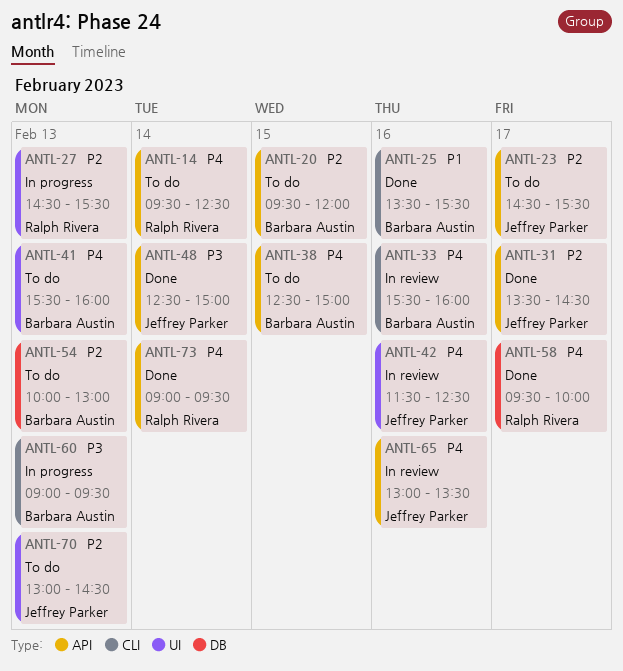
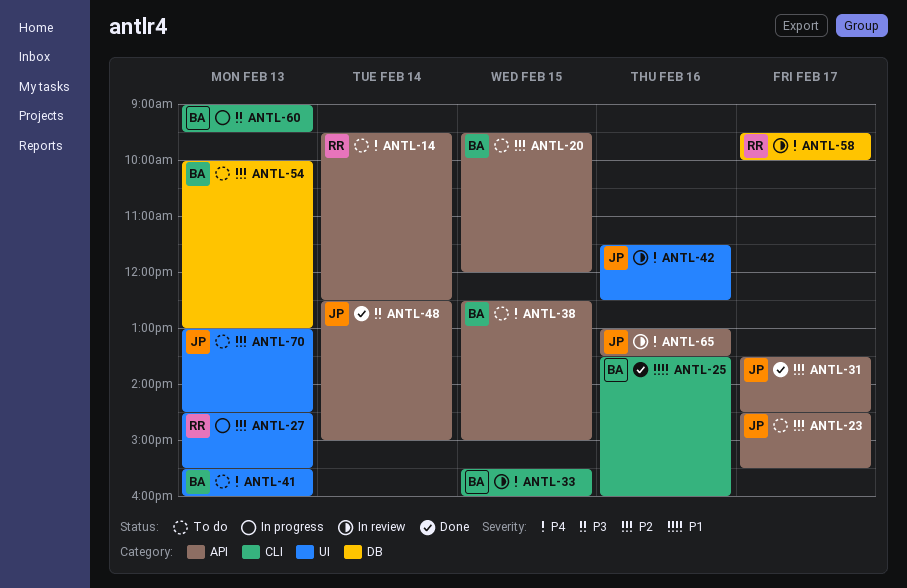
ANTL-25, ends: 15:30 -> 16:00
ANTL-33, day: Feb 16 -> Feb 15
ANTL-58, status: Done -> In review
ANTL-73: present -> none

